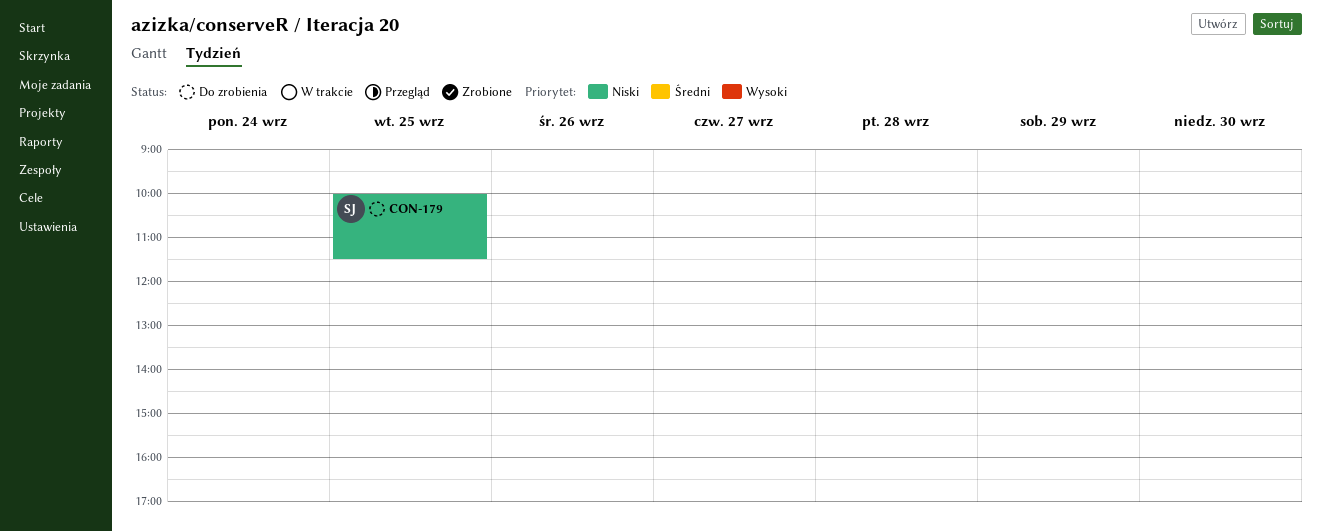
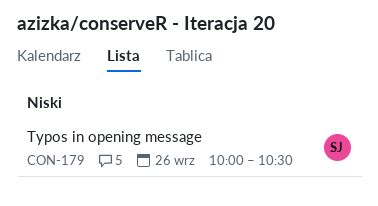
CON-179, day: Sep 25 -> Sep 26
CON-179, ends: 11:30 -> 10:30

